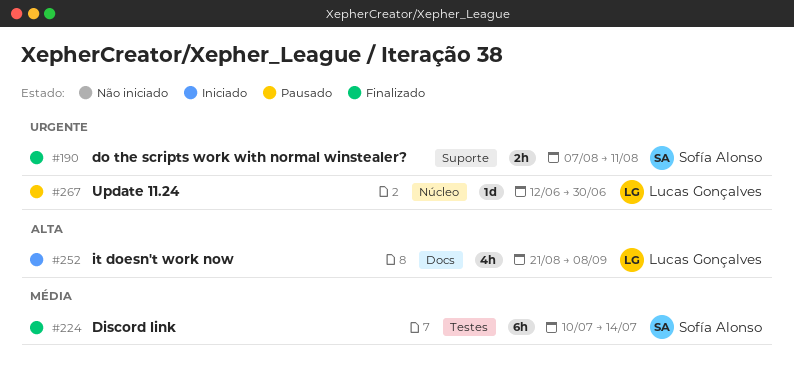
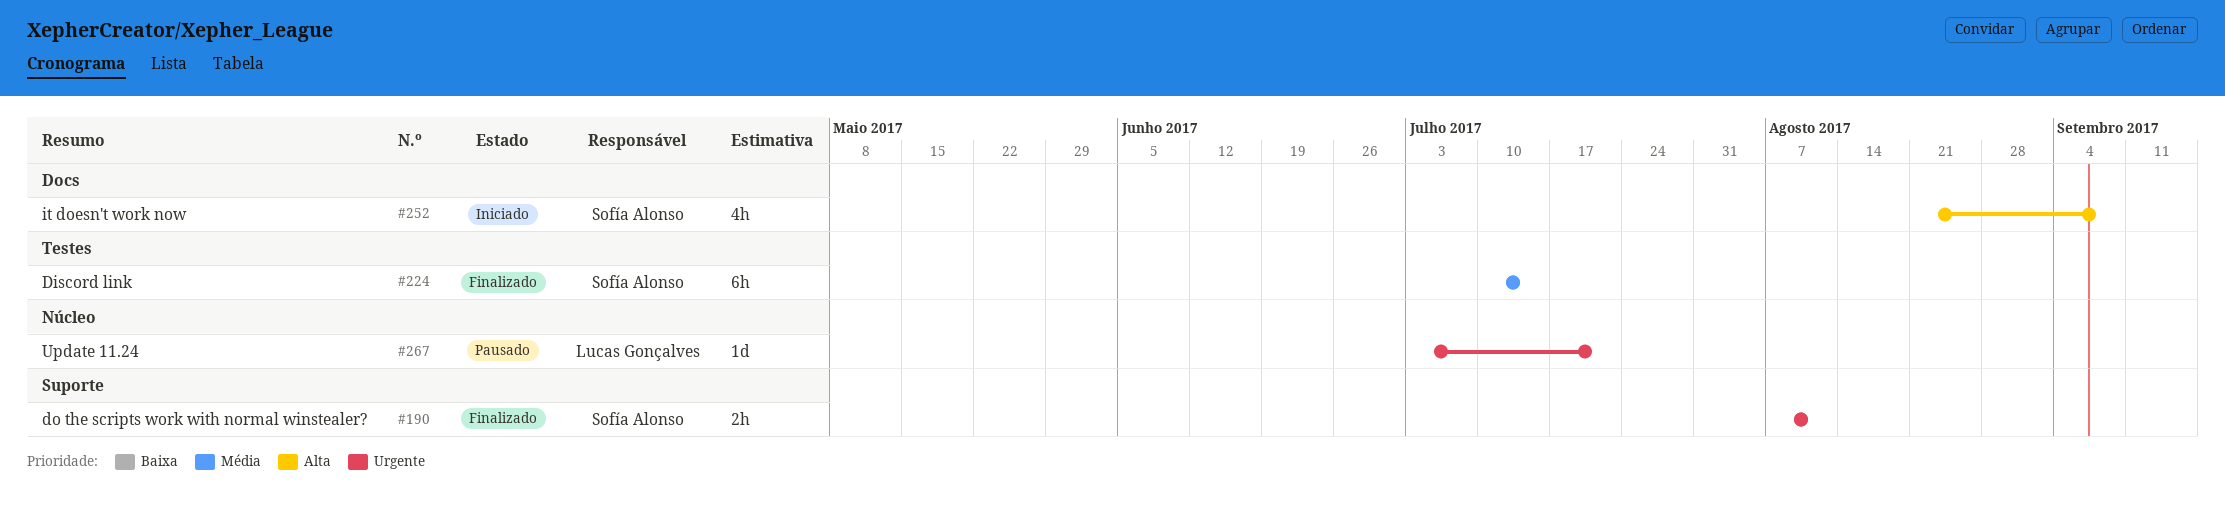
#252, owner: Lucas Gonçalves -> Sofía Alonso
#267, start: Jun 12 -> Jul 3
#267, due: Jun 30 -> Jul 21

